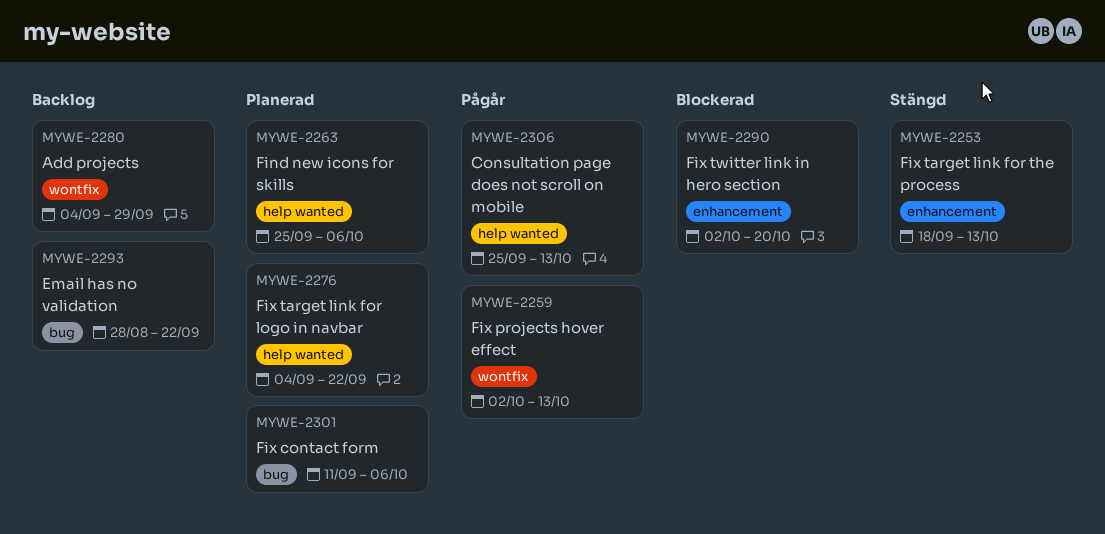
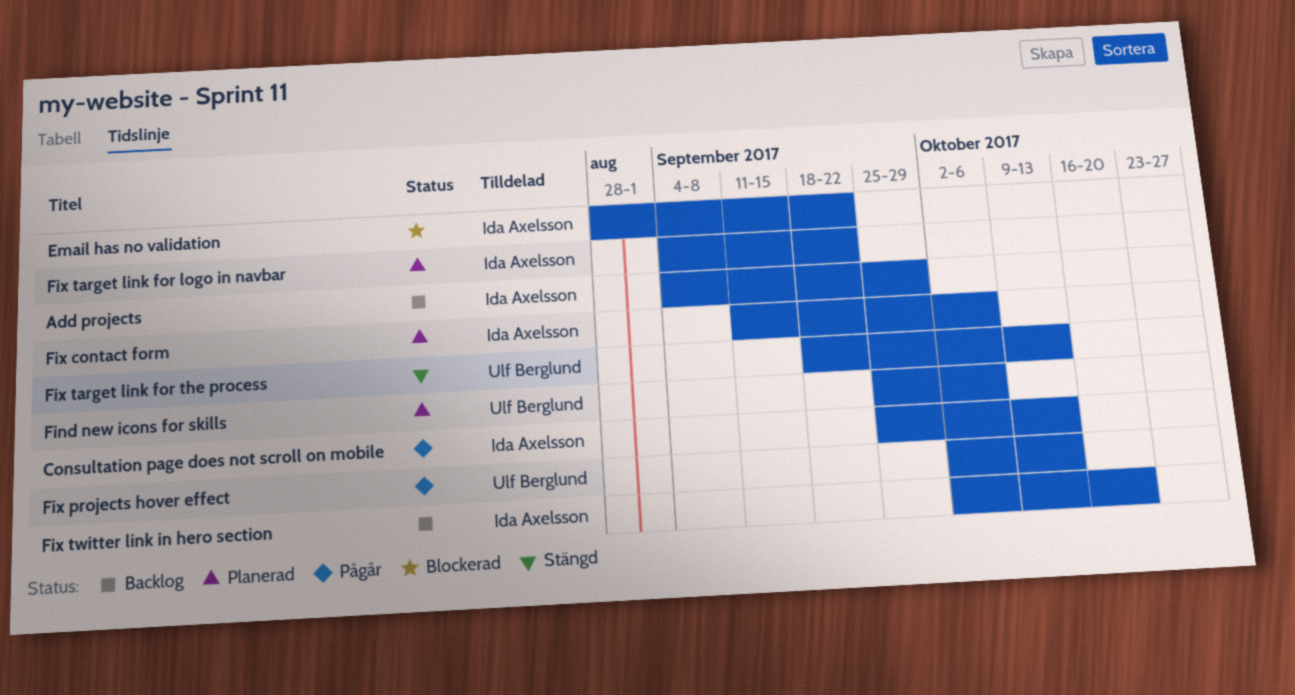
Email has no validation, status: Backlog -> Blockerad
Fix twitter link in hero section, status: Blockerad -> Backlog

